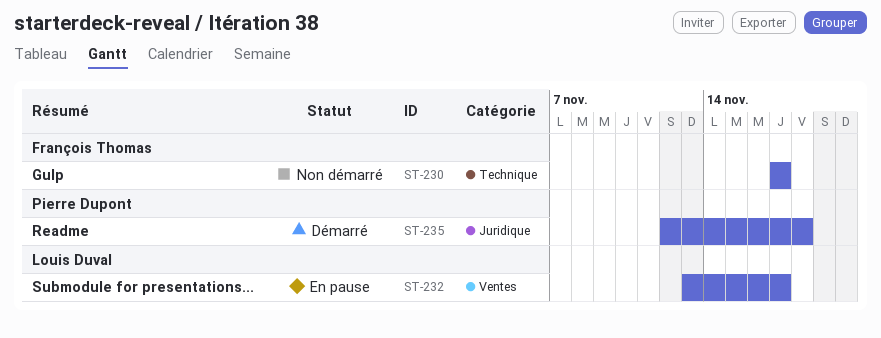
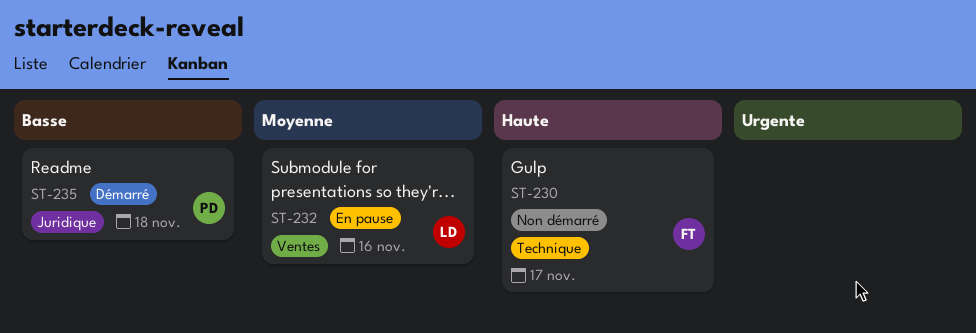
ST-232, due: Nov 17 -> Nov 16

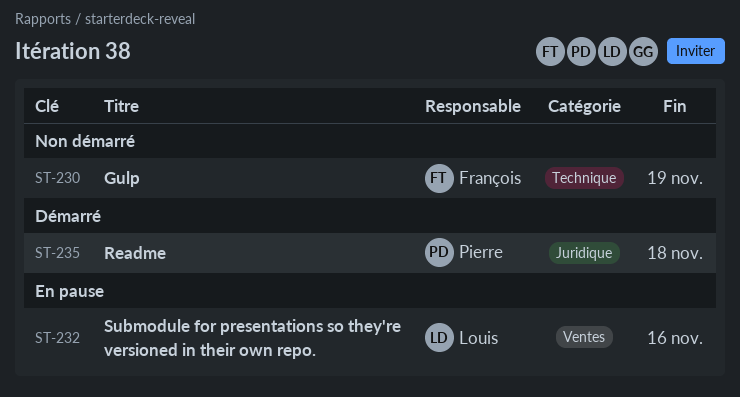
ST-230, due: Nov 17 -> Nov 19

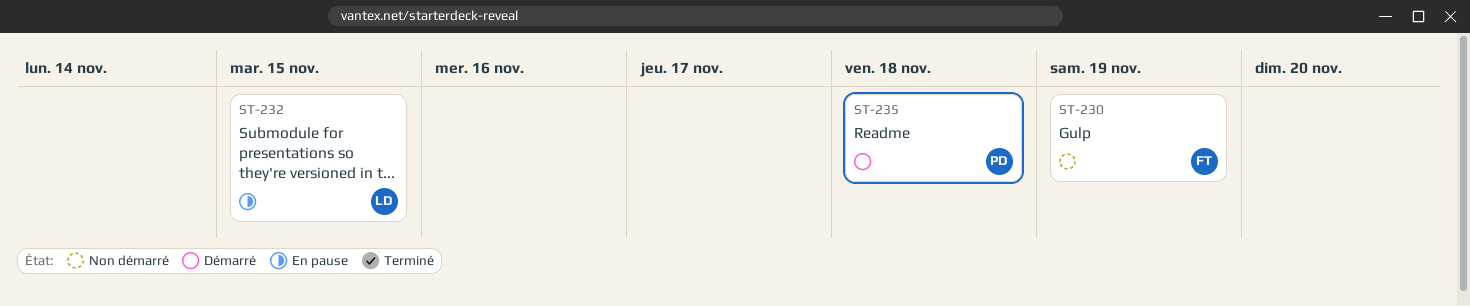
ST-232, due: Nov 16 -> Nov 15

